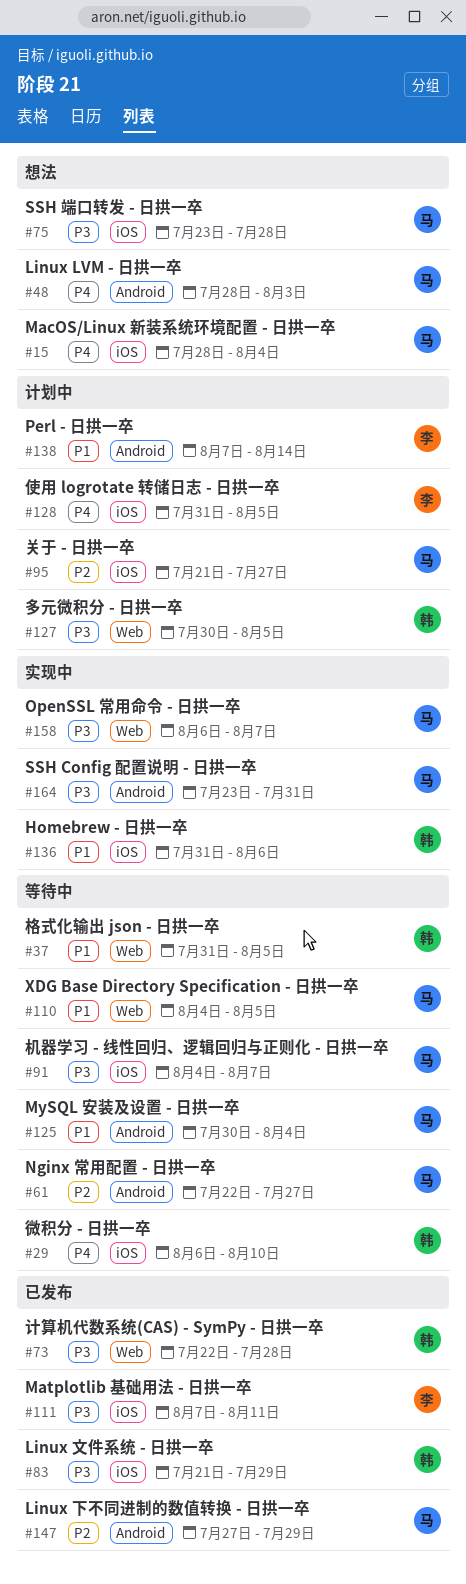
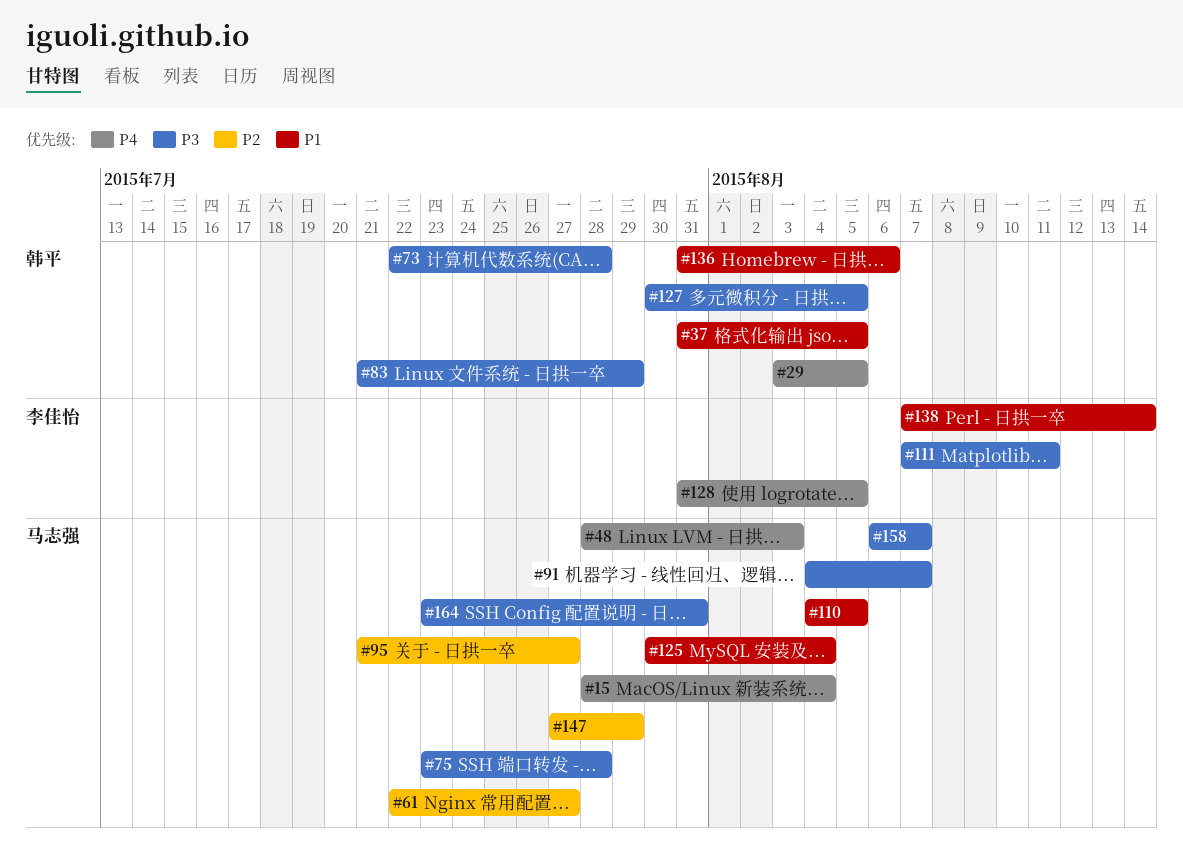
#29, start: Aug 6 -> Aug 3
#29, due: Aug 10 -> Aug 5

